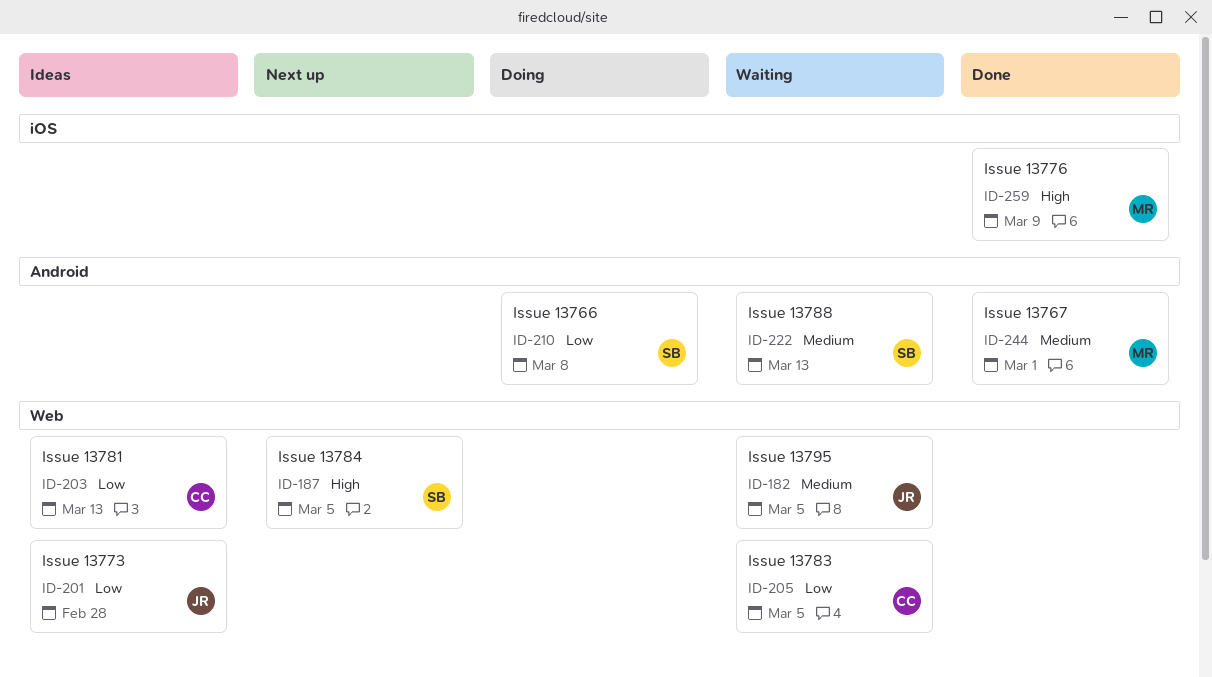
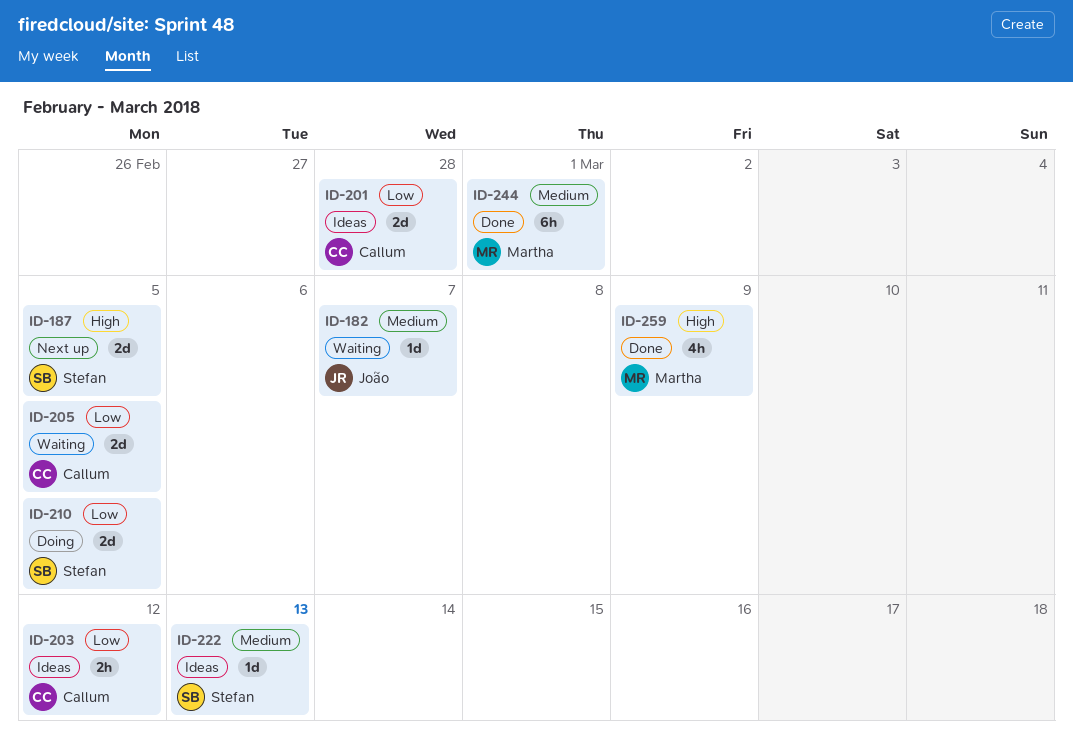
ID-182, due: Mar 5 -> Mar 7
ID-201, owner: João -> Callum
ID-203, due: Mar 13 -> Mar 12
ID-210, due: Mar 8 -> Mar 5
ID-222, status: Waiting -> Ideas

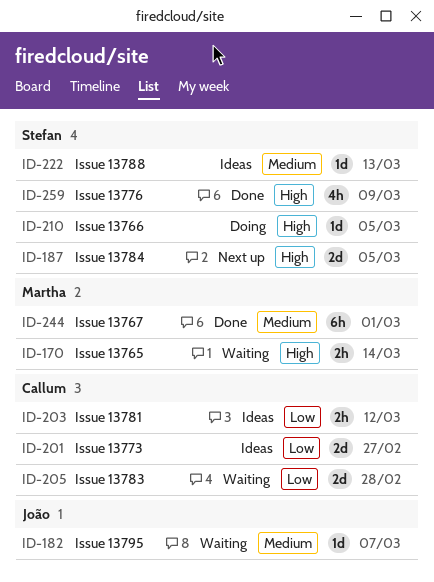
ID-170: none -> present
ID-201, due: Feb 28 -> Feb 27
ID-205, due: Mar 5 -> Feb 28
ID-210, priority: Low -> High
ID-210, estimate: 2d -> 1d
ID-259, owner: Martha -> Stefan

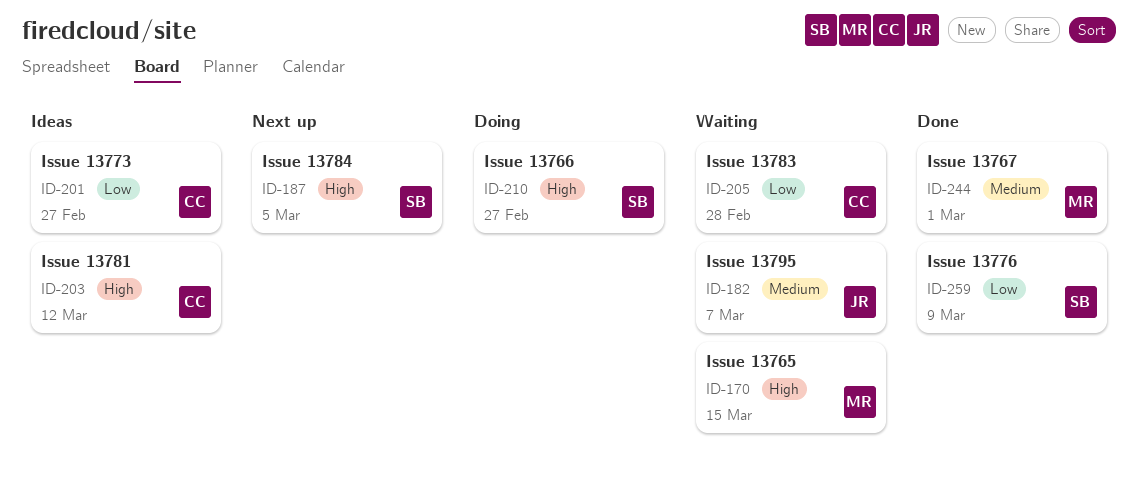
ID-170, due: Mar 14 -> Mar 15
ID-203, priority: Low -> High
ID-210, due: Mar 5 -> Feb 27
ID-222: present -> none
ID-259, priority: High -> Low

